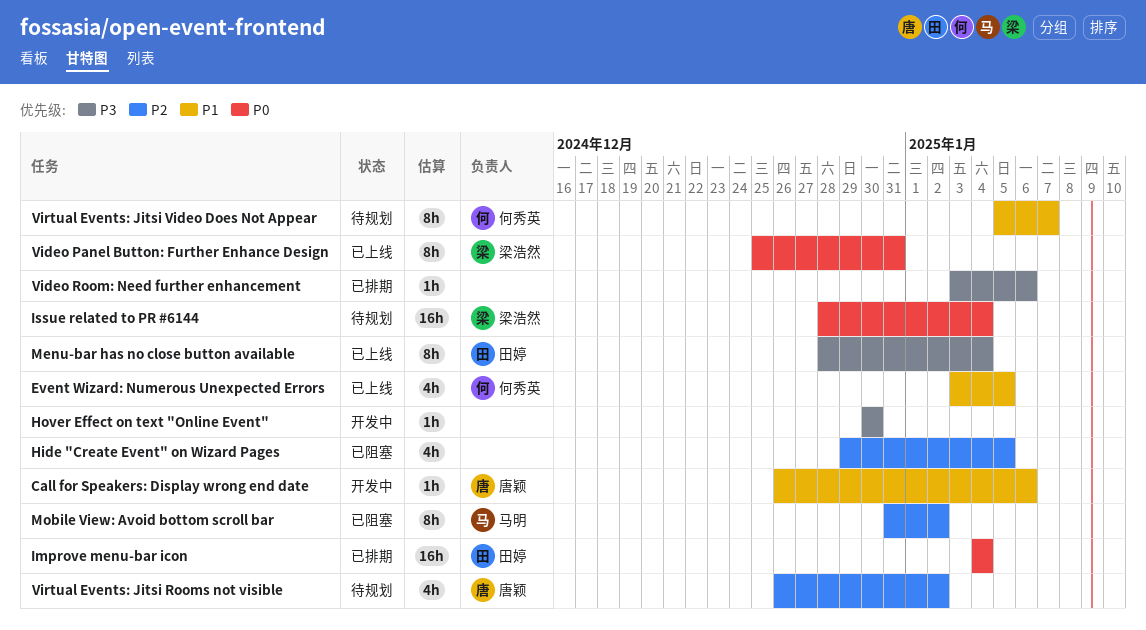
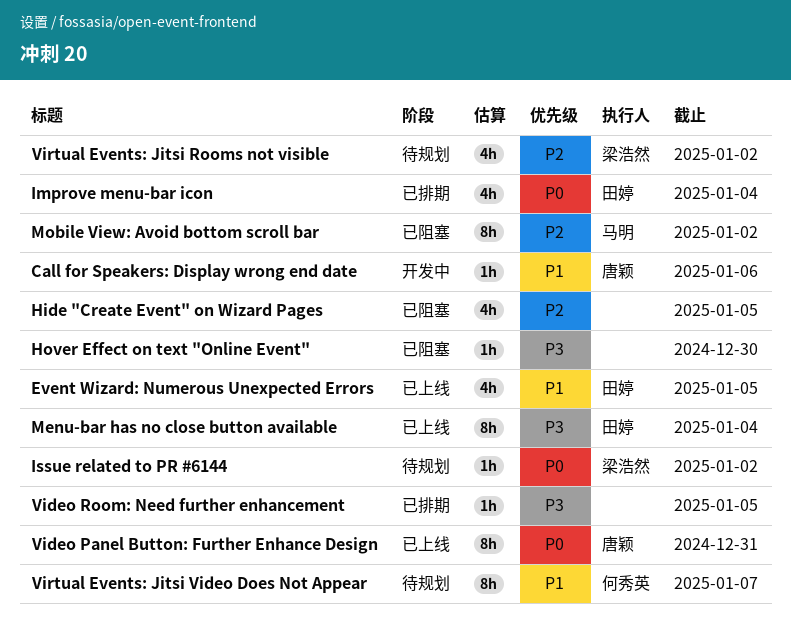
Event Wizard: Numerous Unexpected Errors, owner: 何秀英 -> 田婷
Hover Effect on text "Online Event", status: 开发中 -> 已阻塞
Improve menu-bar icon, estimate: 16h -> 4h
Issue related to PR #6144, estimate: 16h -> 1h
Issue related to PR #6144, due: Jan 4 -> Jan 2
Video Panel Button: Further Enhance Design, owner: 梁浩然 -> 唐颖
Video Room: Need further enhancement, due: Jan 6 -> Jan 5
Virtual Events: Jitsi Rooms not visible, owner: 唐颖 -> 梁浩然

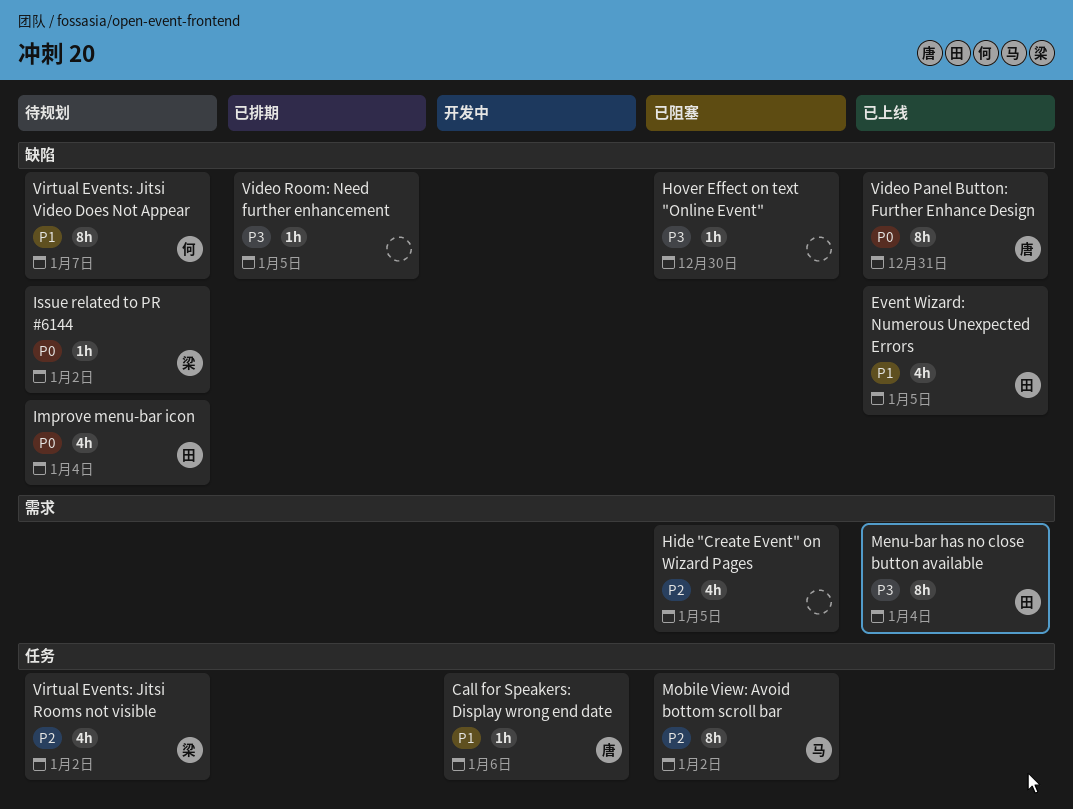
Improve menu-bar icon, status: 已排期 -> 待规划

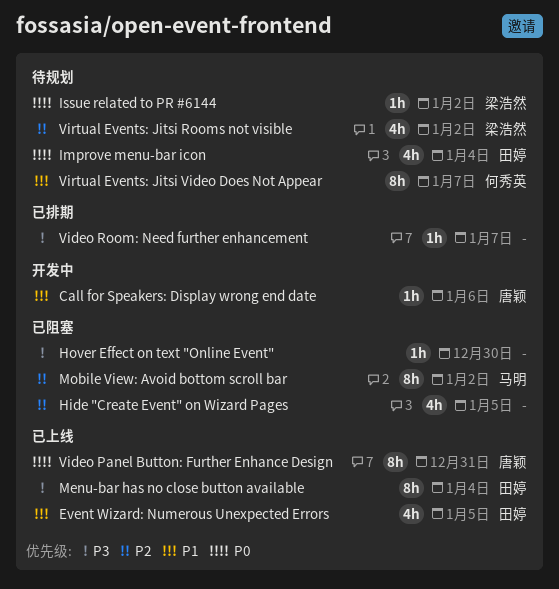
Video Room: Need further enhancement, due: Jan 5 -> Jan 7

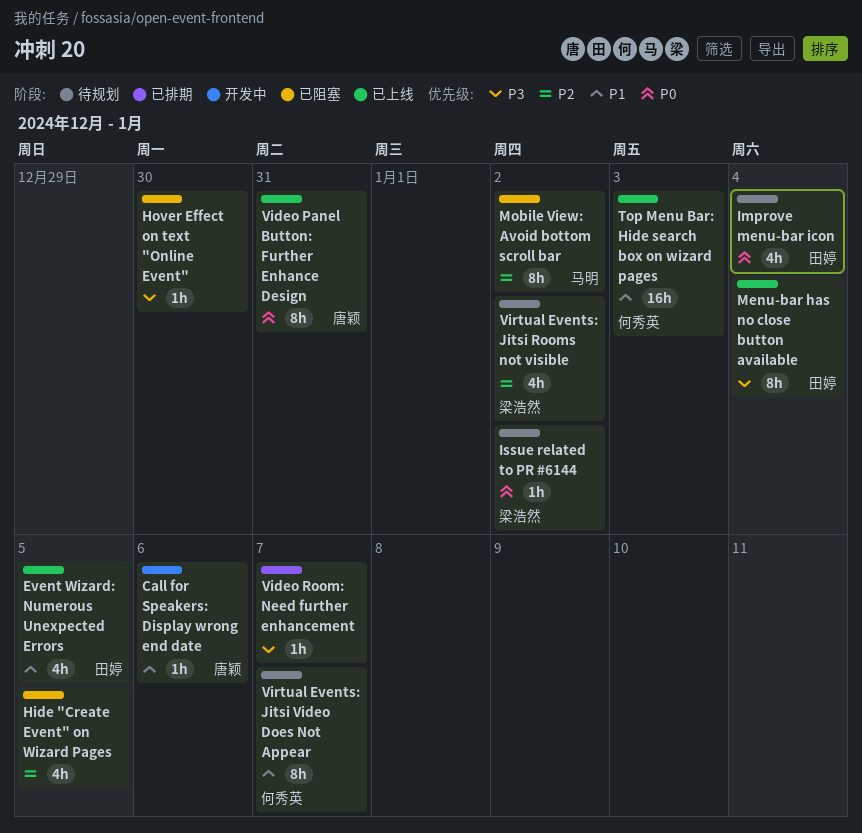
Top Menu Bar: Hide search box on wizard pages: none -> present

